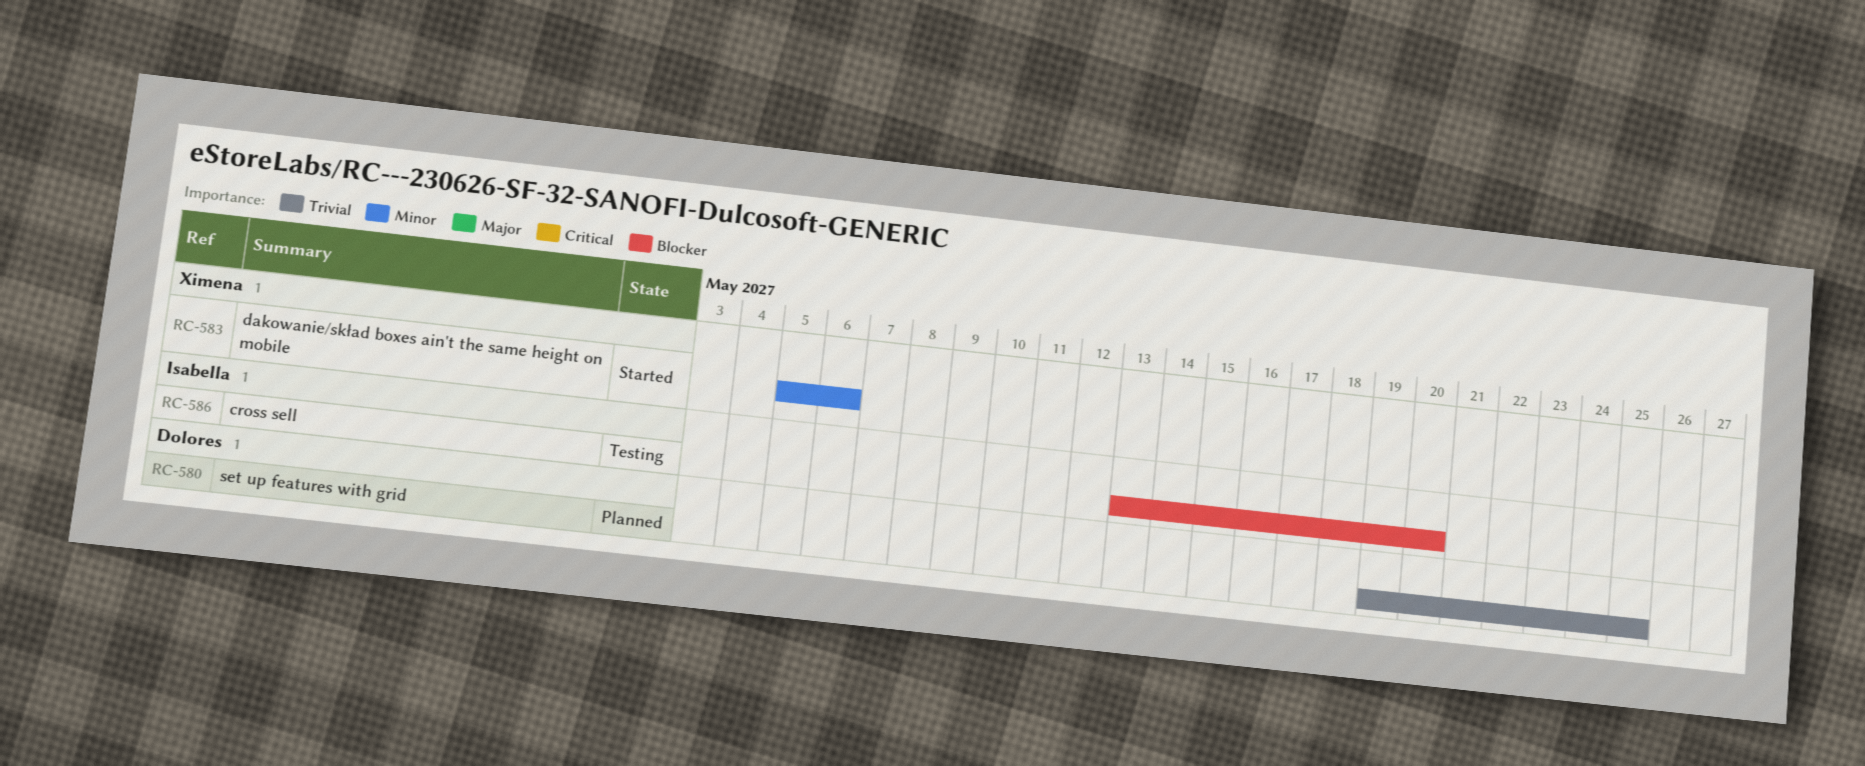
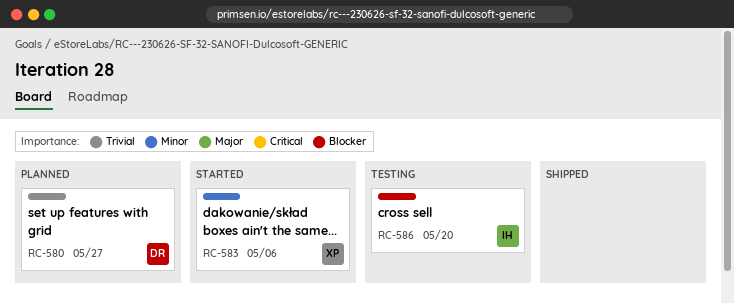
RC-580, due: May 25 -> May 27

